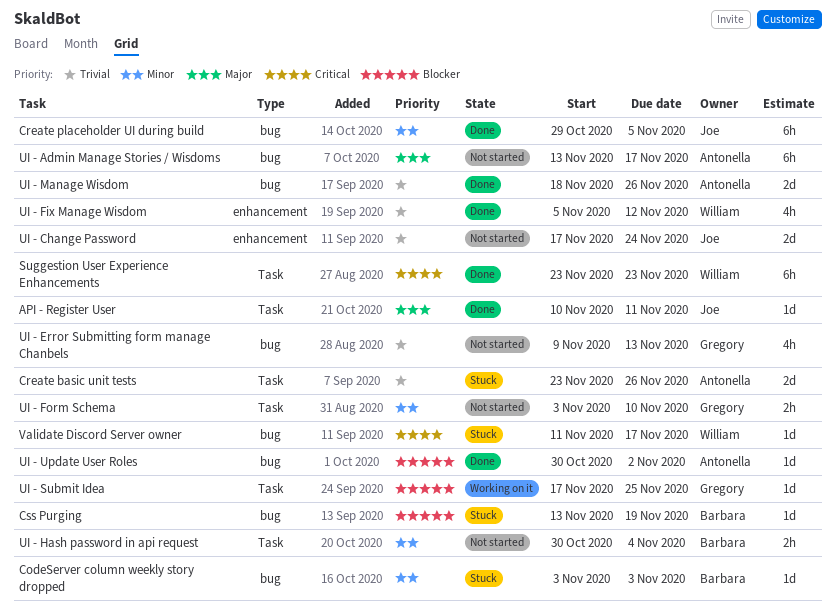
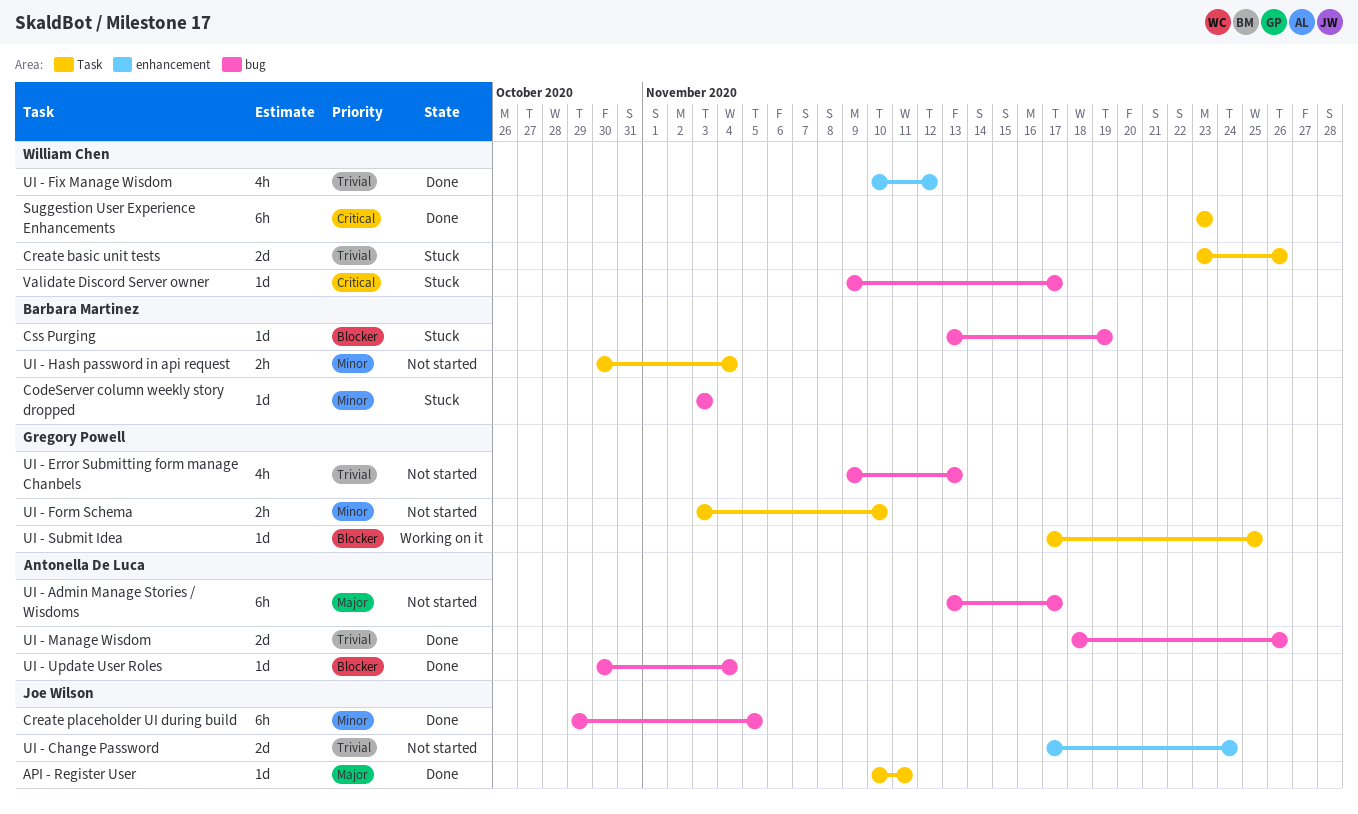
Create basic unit tests, owner: Antonella De Luca -> William Chen
UI - Fix Manage Wisdom, start: Nov 5 -> Nov 10
UI - Update User Roles, due: Nov 2 -> Nov 4
Validate Discord Server owner, start: Nov 11 -> Nov 9

